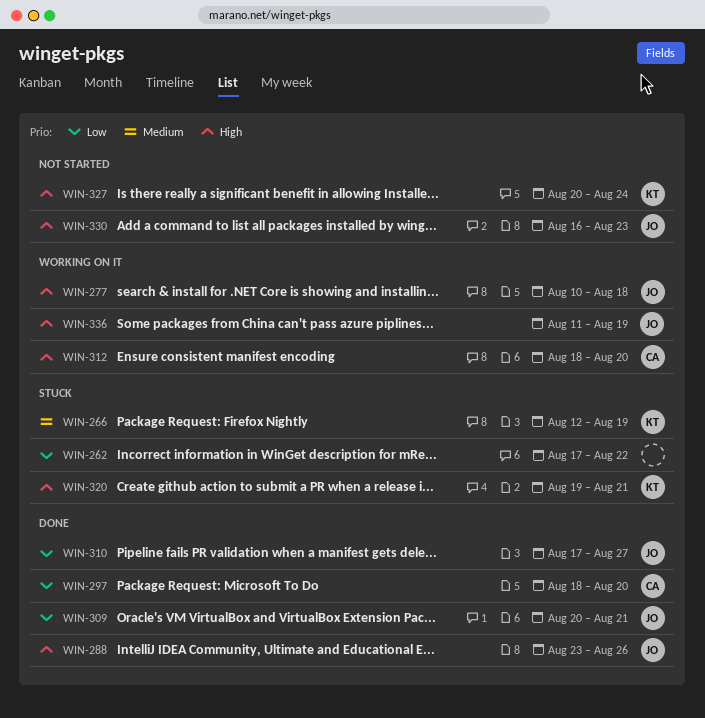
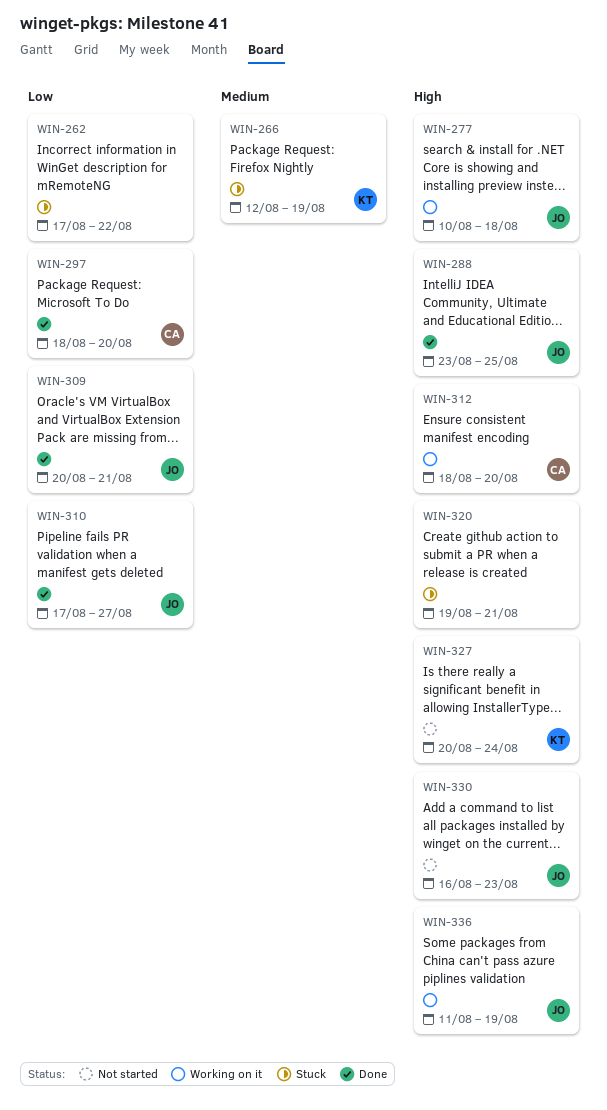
WIN-288, due: Aug 26 -> Aug 25
WIN-320, owner: KT -> none

